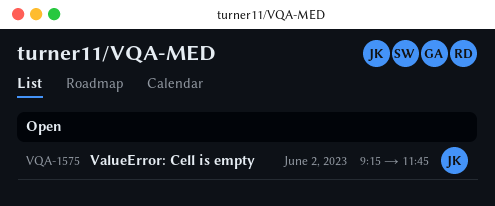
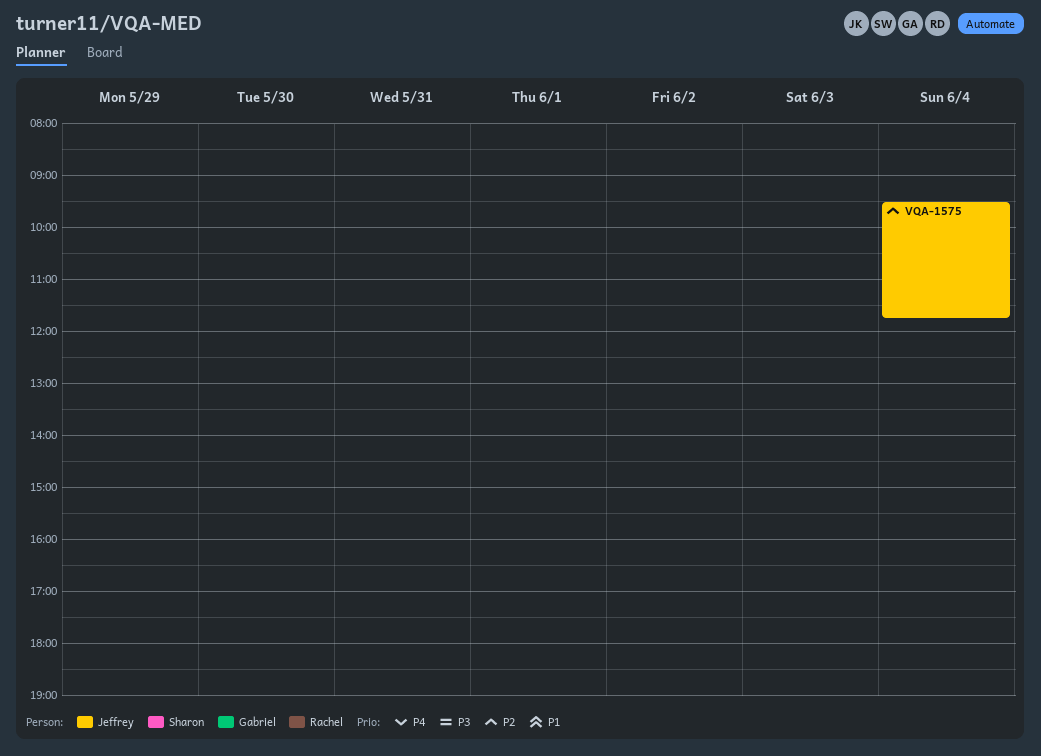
VQA-1575, day: Jun 2 -> Jun 4
VQA-1575, begins: 09:15 -> 09:30

